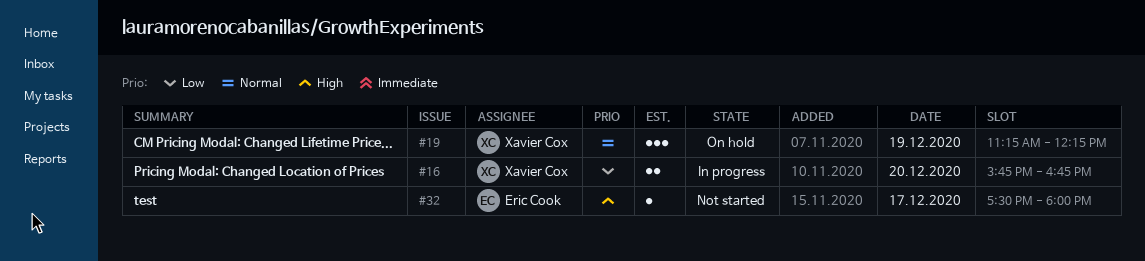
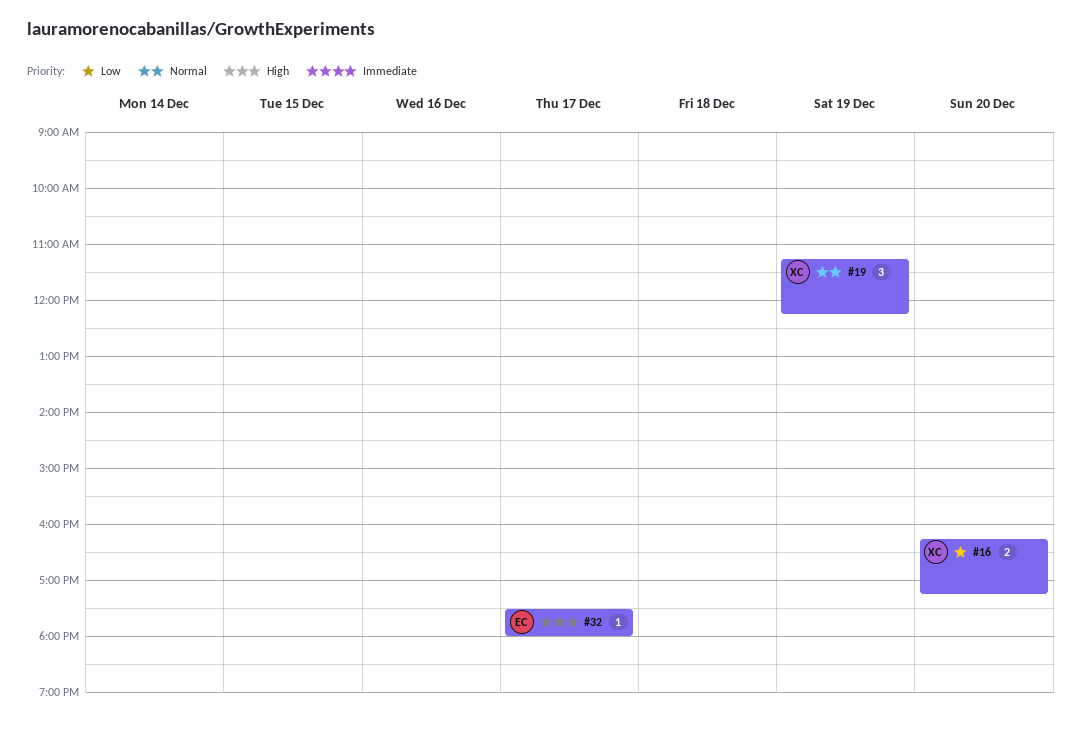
#16, begins: 15:45 -> 16:15
#16, ends: 16:45 -> 17:15

